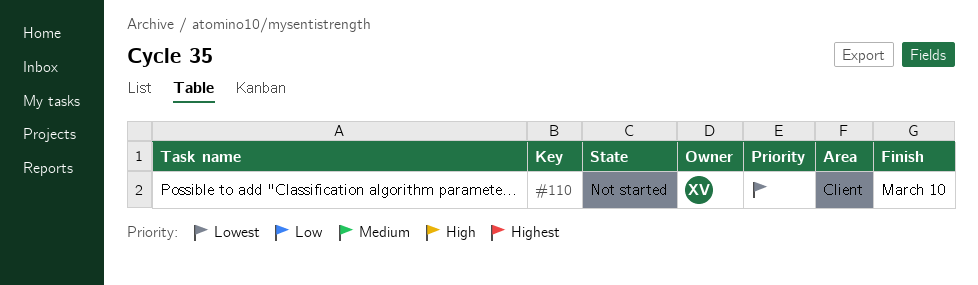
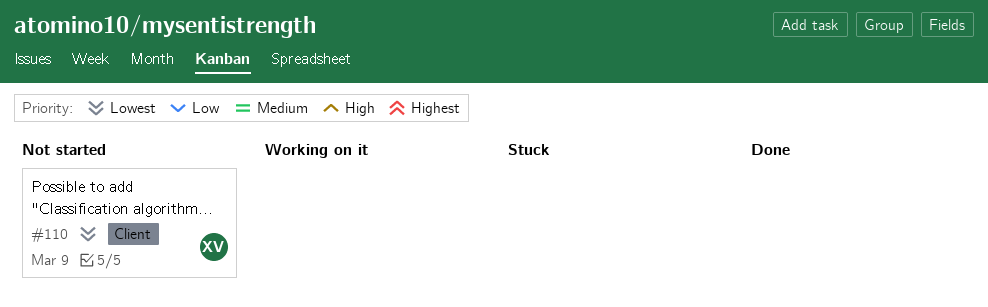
#110, due: Mar 10 -> Mar 9

